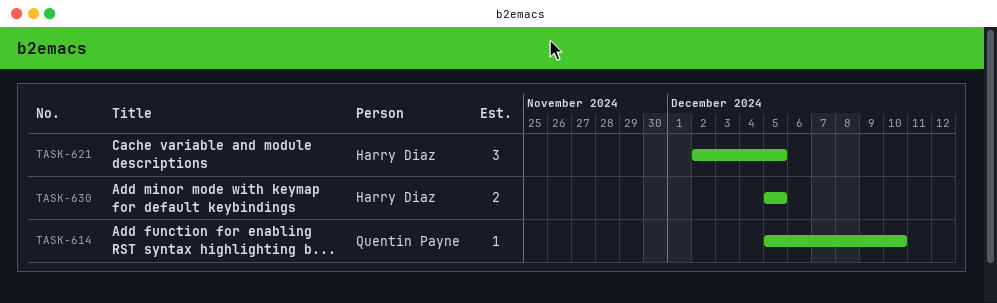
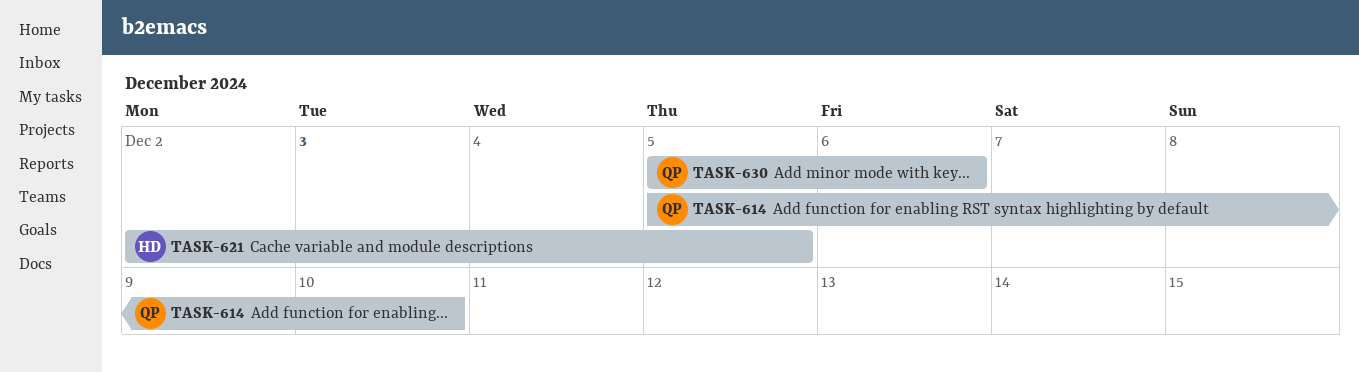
TASK-630, owner: Harry Diaz -> Quentin Payne
TASK-630, due: Dec 5 -> Dec 6

